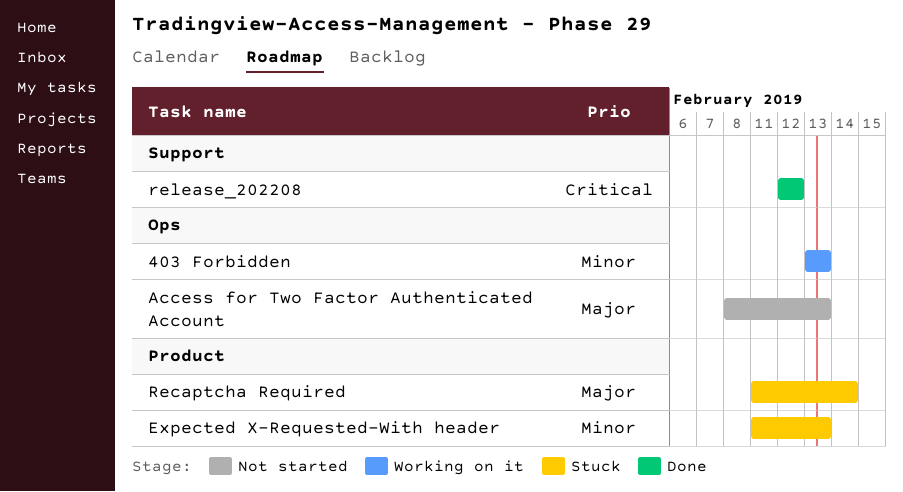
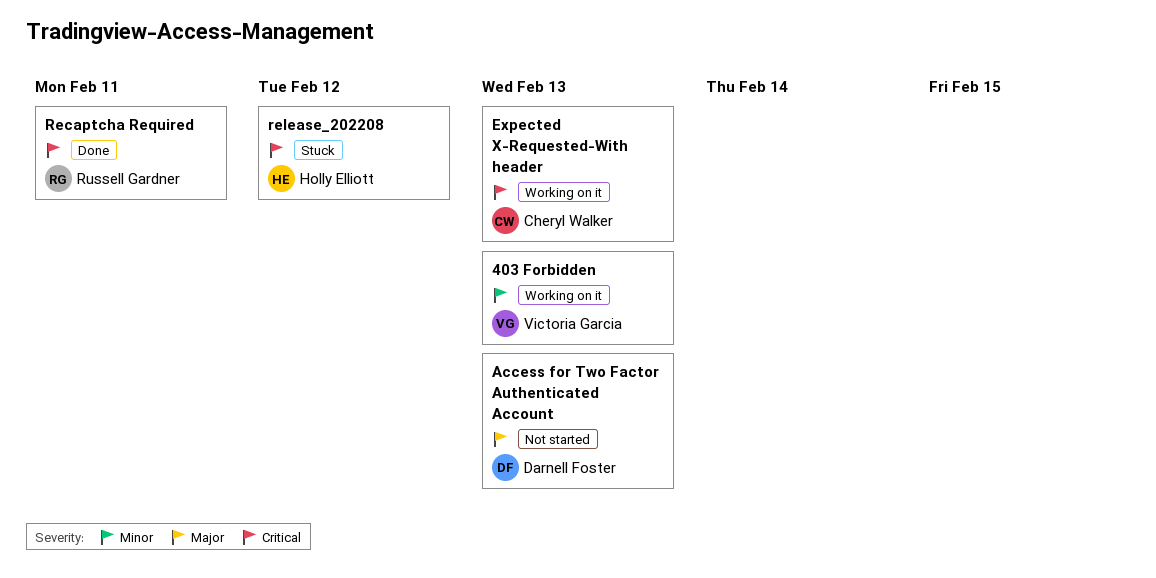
Expected X-Requested-With header, status: Stuck -> Working on it
Expected X-Requested-With header, priority: Minor -> Critical
Recaptcha Required, status: Stuck -> Done
Recaptcha Required, priority: Major -> Critical
Recaptcha Required, due: Feb 14 -> Feb 11
release_202208, status: Done -> Stuck

